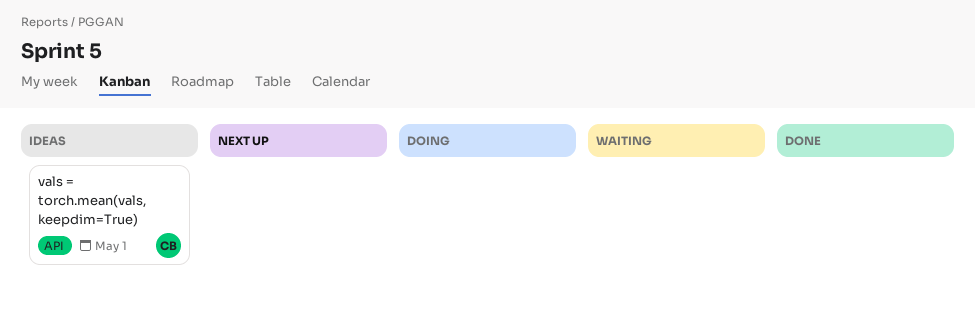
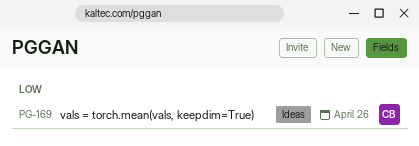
vals = torch.mean(vals, keepdim=True), due: May 1 -> Apr 26

